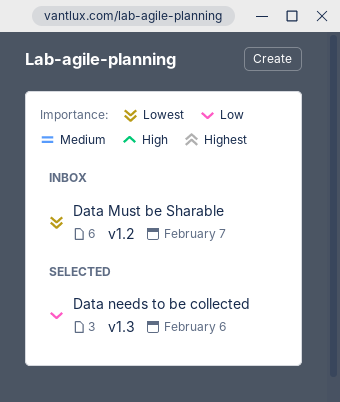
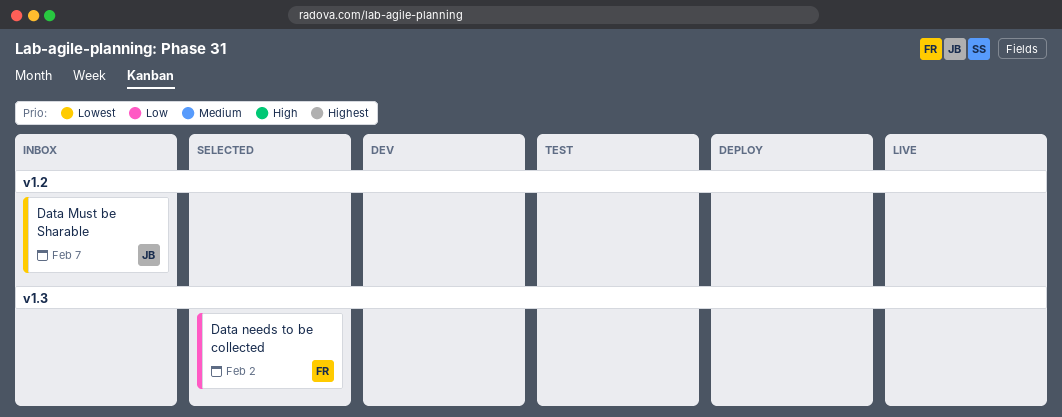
Data needs to be collected, due: Feb 6 -> Feb 2

